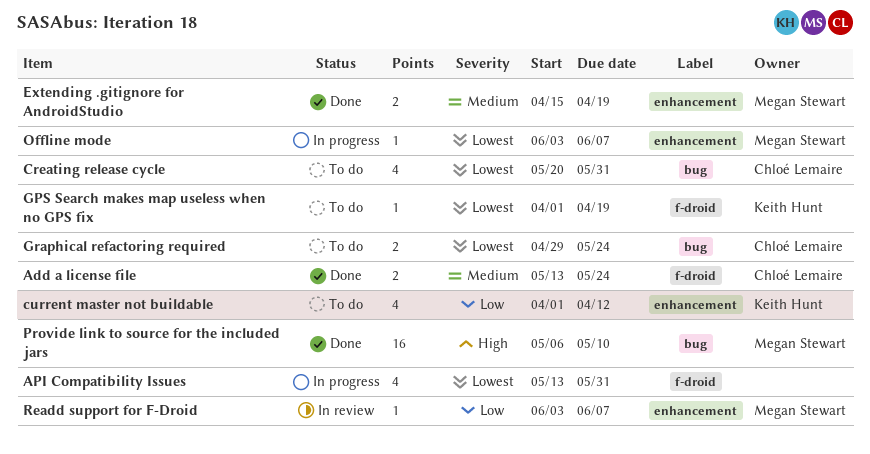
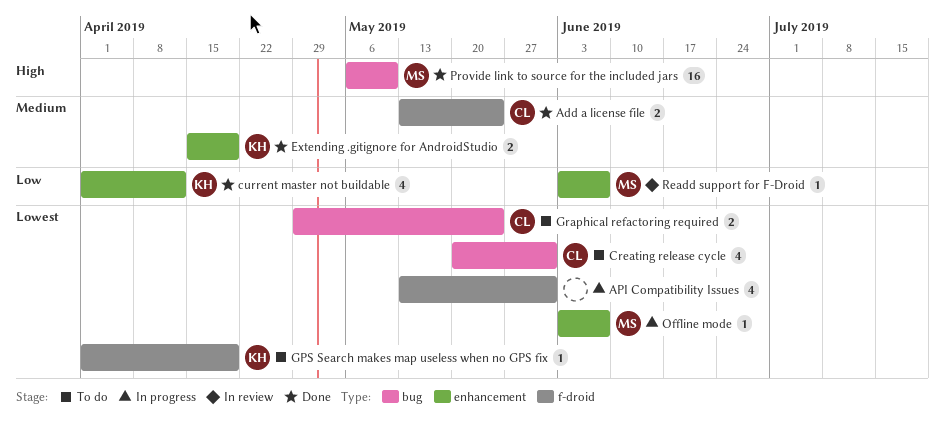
current master not buildable, status: To do -> Done
Extending .gitignore for AndroidStudio, owner: Megan Stewart -> Keith Hunt

